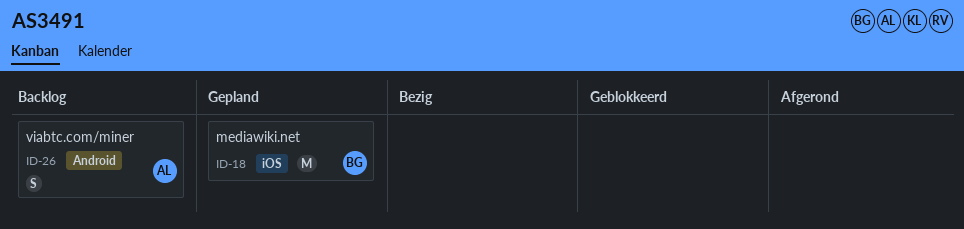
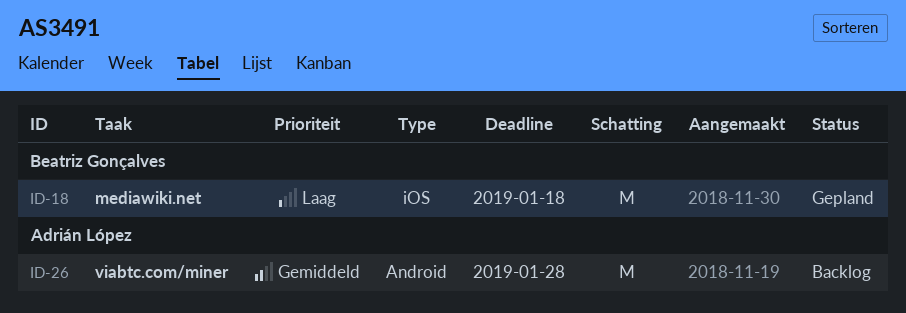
ID-26, estimate: S -> M

